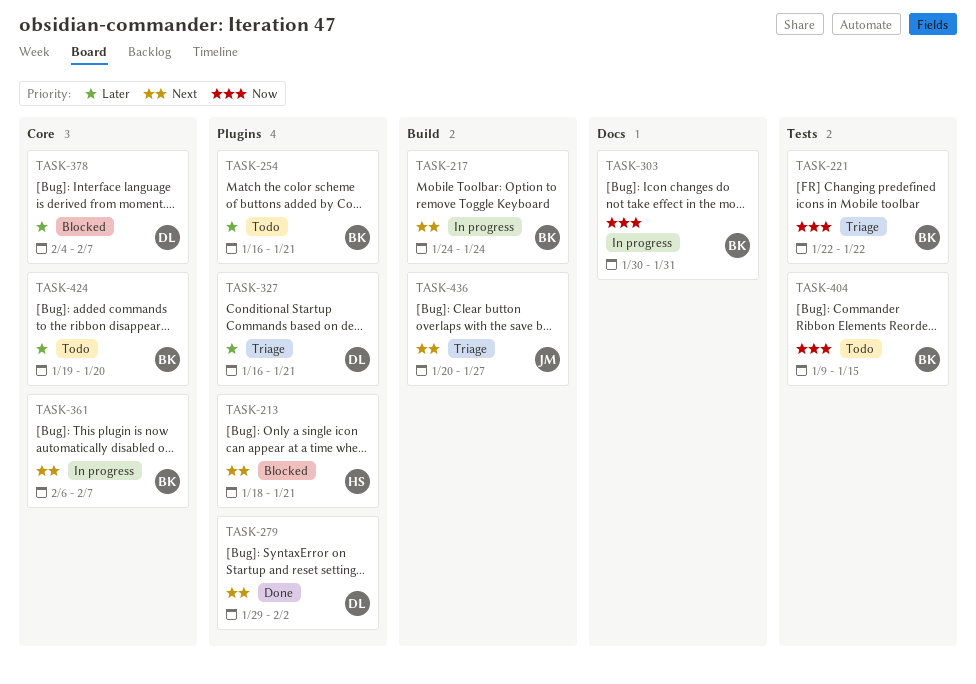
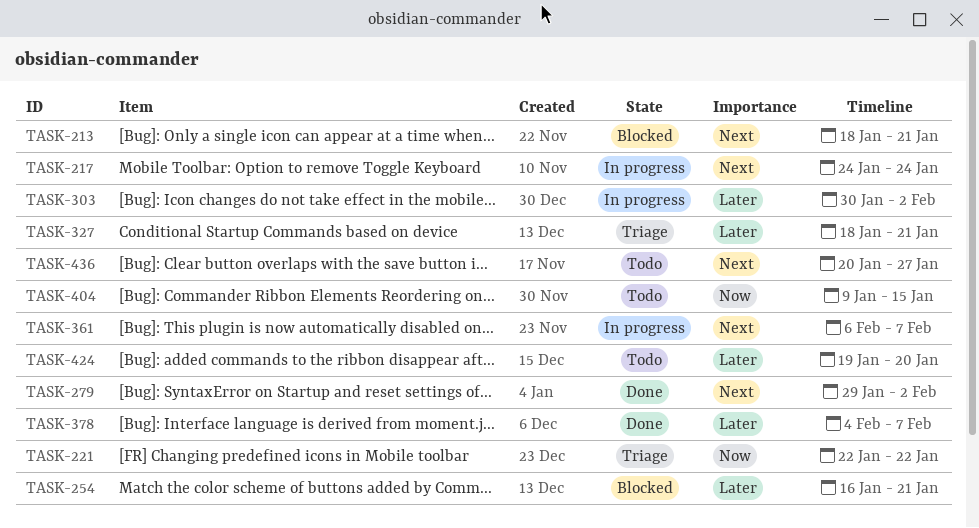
TASK-254, status: Todo -> Blocked
TASK-303, priority: Now -> Later
TASK-303, due: Jan 31 -> Feb 2
TASK-327, start: Jan 16 -> Jan 18
TASK-378, status: Blocked -> Done
TASK-436, status: Triage -> Todo

